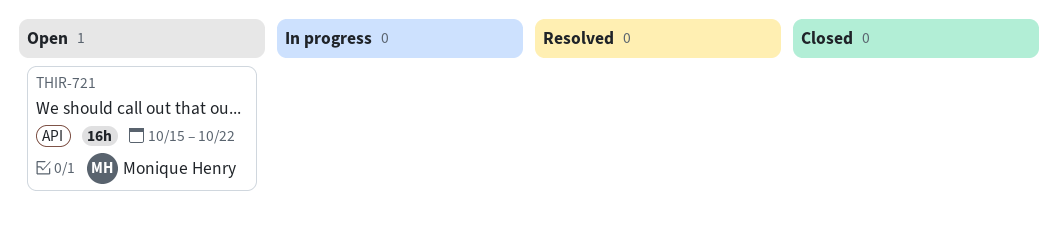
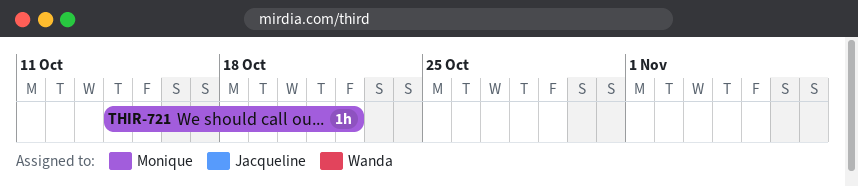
THIR-721, estimate: 16h -> 1h
THIR-721, start: Oct 15 -> Oct 14

